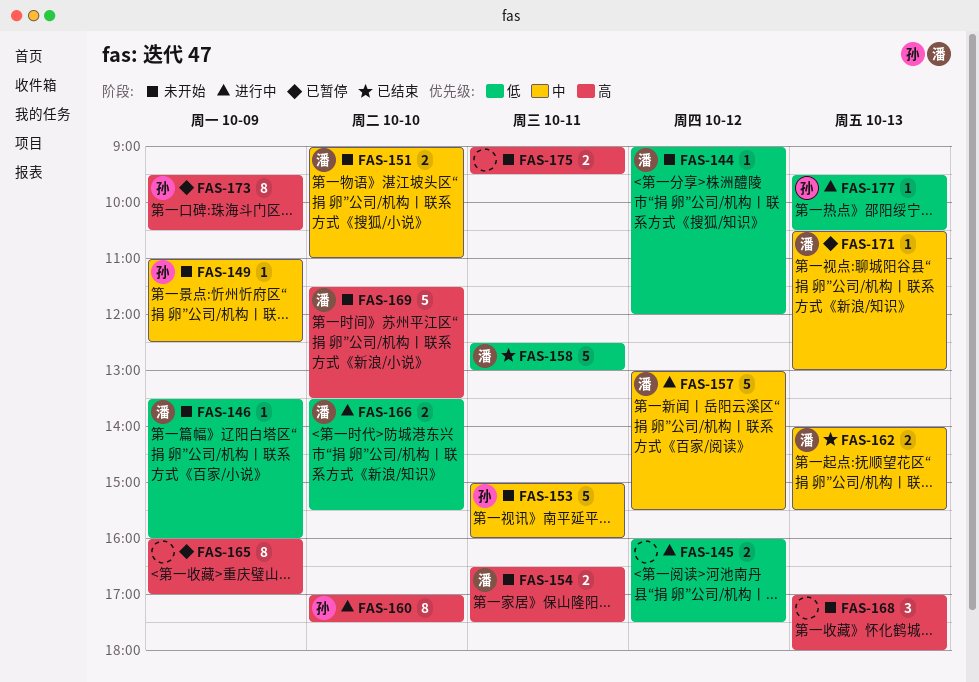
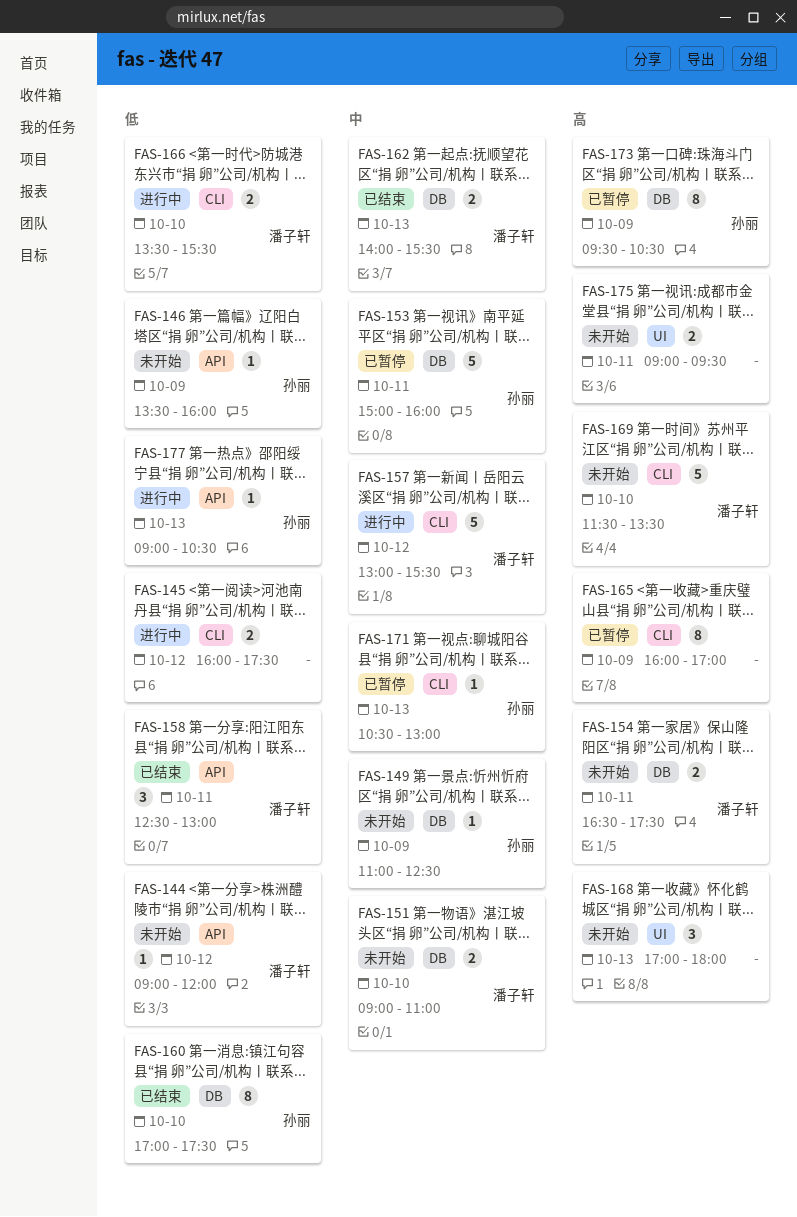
FAS-146, owner: 潘子轩 -> 孙丽
FAS-153, status: 未开始 -> 已暂停
FAS-158, estimate: 5 -> 3
FAS-160, status: 进行中 -> 已结束
FAS-160, priority: 高 -> 低
FAS-171, owner: 潘子轩 -> 孙丽
FAS-177, begins: 09:30 -> 09:00

